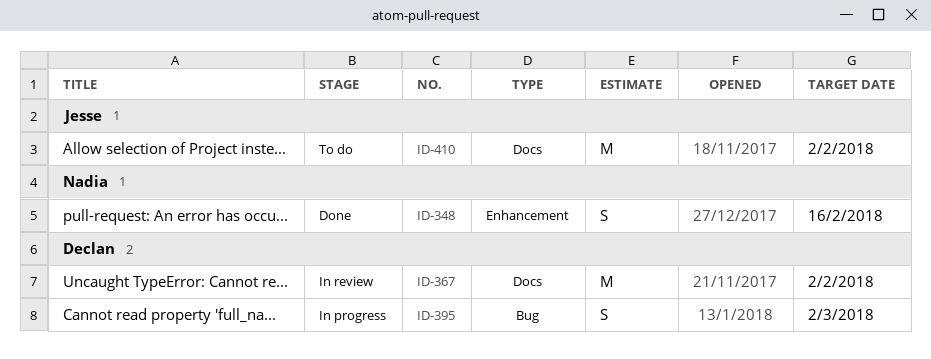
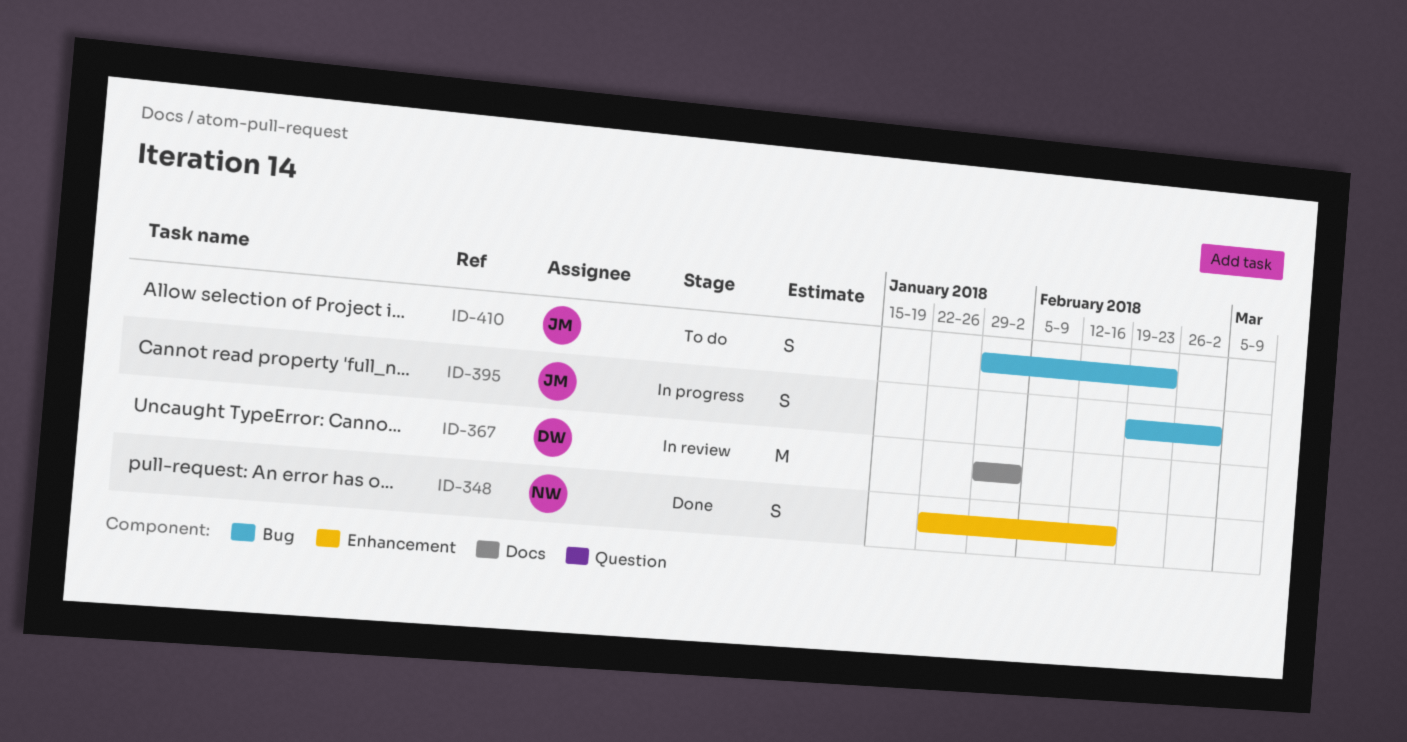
ID-395, owner: Declan -> Jesse
ID-410, label: Docs -> Bug
ID-410, estimate: M -> S
ID-410, due: Feb 2 -> Feb 23

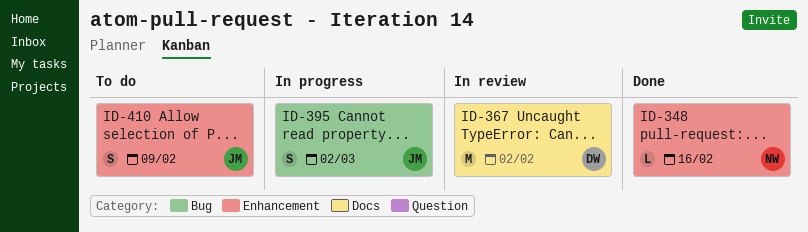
ID-348, estimate: S -> L
ID-410, label: Bug -> Enhancement
ID-410, due: Feb 23 -> Feb 9

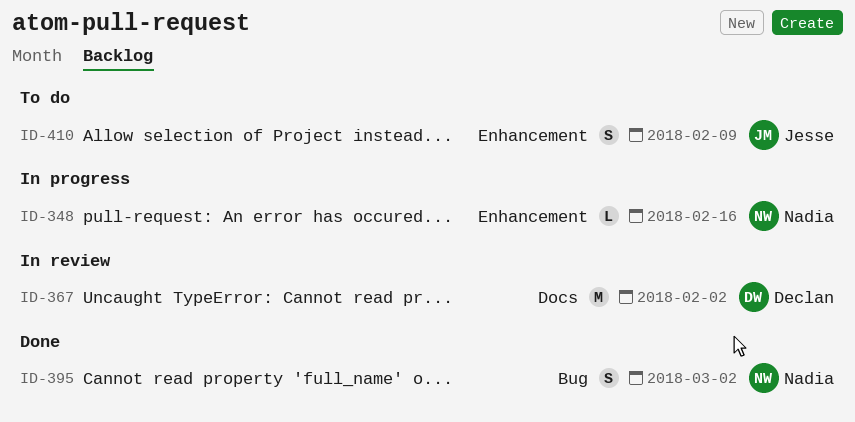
ID-348, status: Done -> In progress
ID-395, status: In progress -> Done
ID-395, owner: Jesse -> Nadia

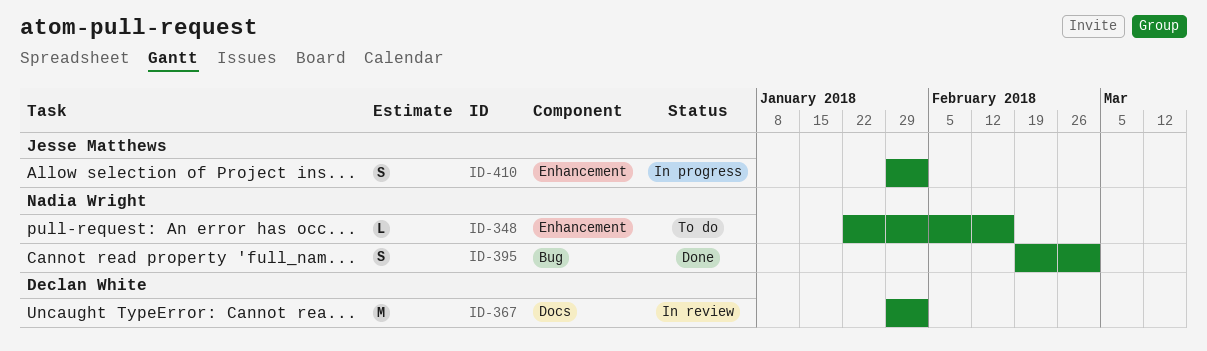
ID-348, status: In progress -> To do
ID-410, status: To do -> In progress
ID-410, due: Feb 9 -> Feb 2

